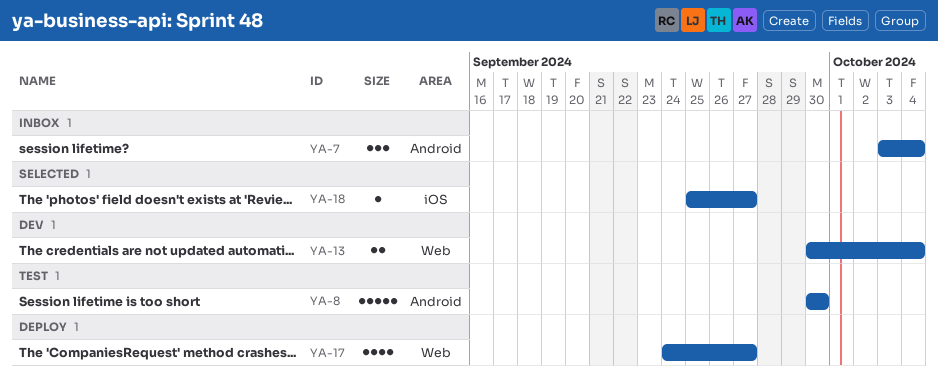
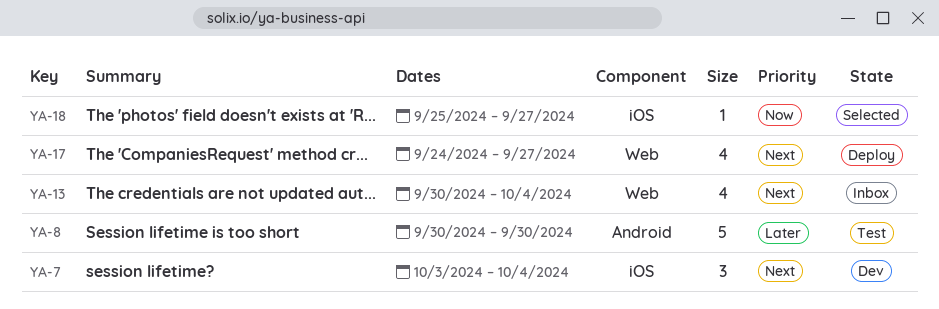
YA-7, status: Inbox -> Dev
YA-7, label: Android -> iOS
YA-13, status: Dev -> Inbox
YA-13, estimate: 2 -> 4

